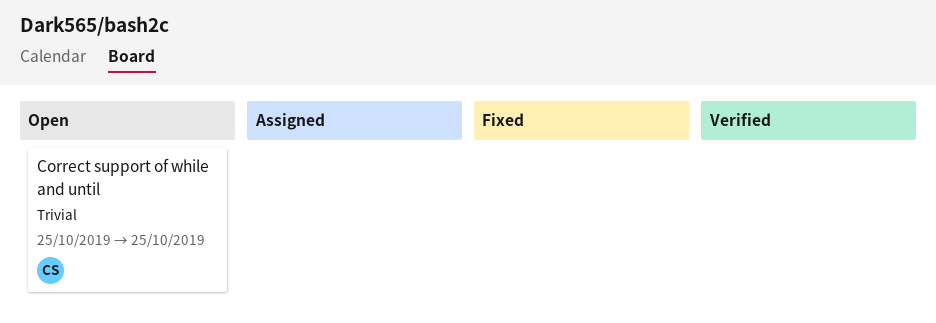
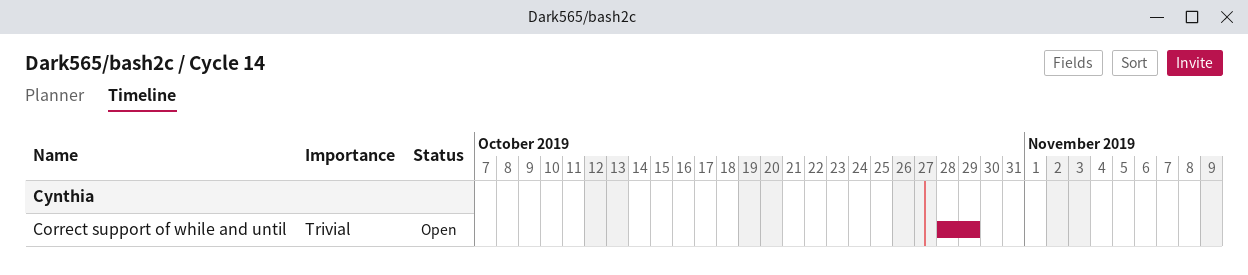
Correct support of while and until, start: Oct 25 -> Oct 28
Correct support of while and until, due: Oct 25 -> Oct 29

